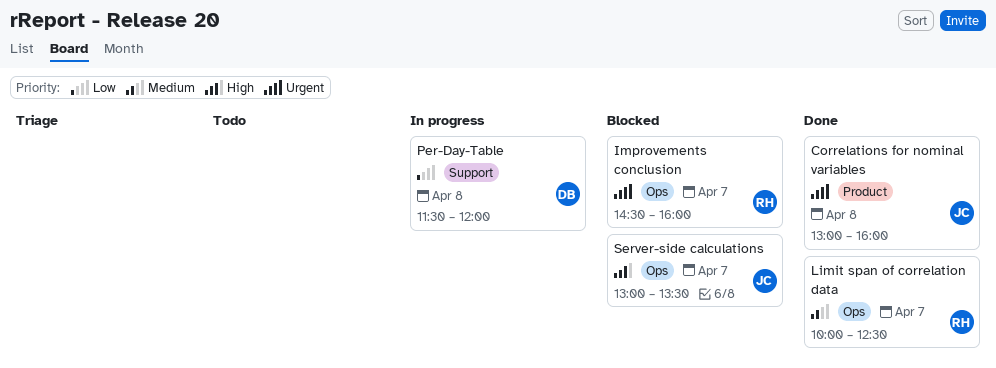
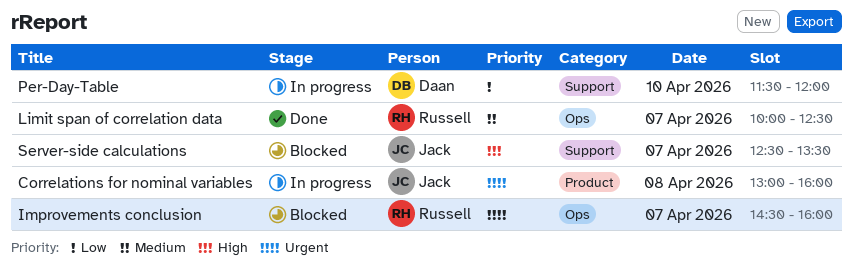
Correlations for nominal variables, status: Done -> In progress
Per-Day-Table, day: Apr 8 -> Apr 10
Server-side calculations, label: Ops -> Support
Server-side calculations, begins: 13:00 -> 12:30

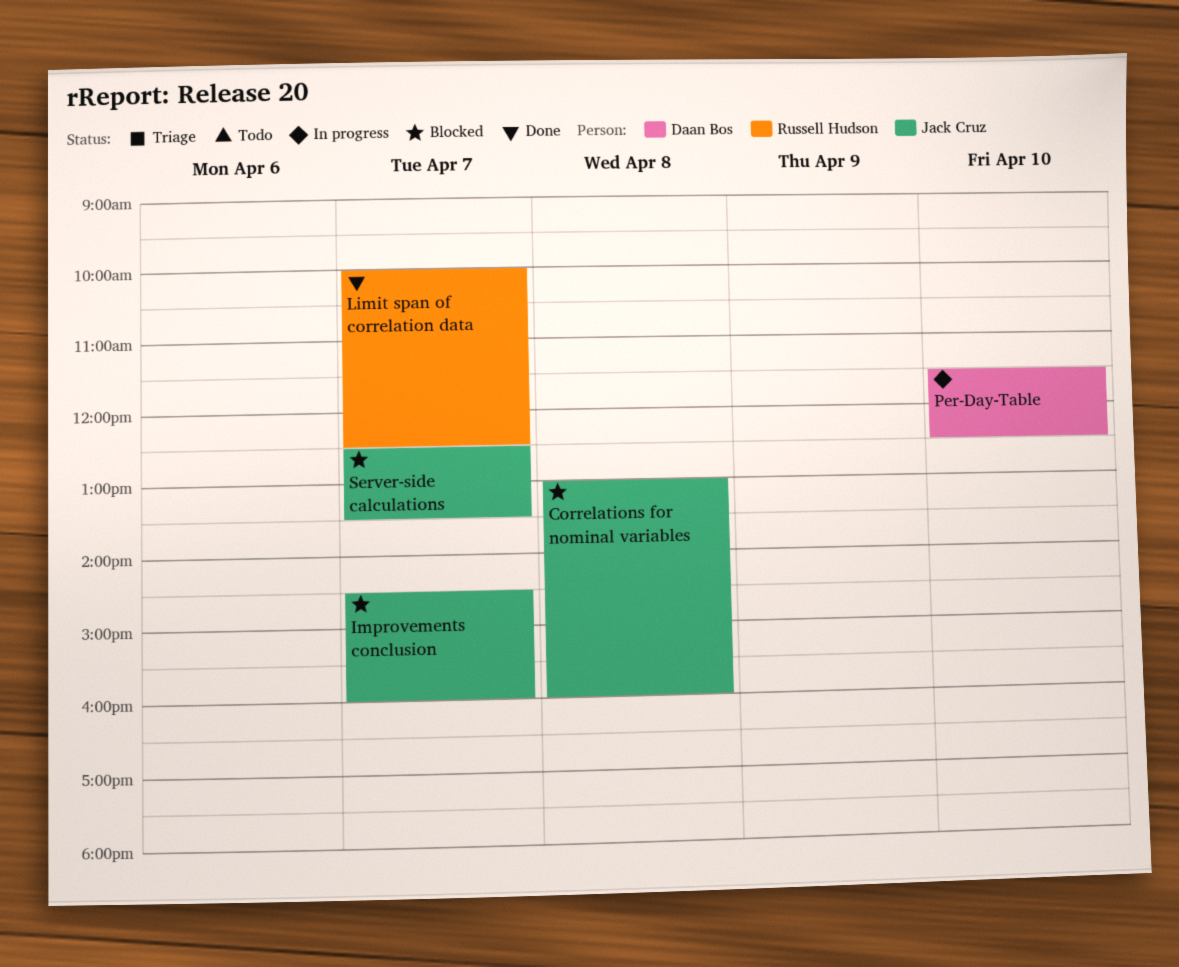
Correlations for nominal variables, status: In progress -> Blocked
Improvements conclusion, owner: Russell Hudson -> Jack Cruz
Per-Day-Table, ends: 12:00 -> 12:30

